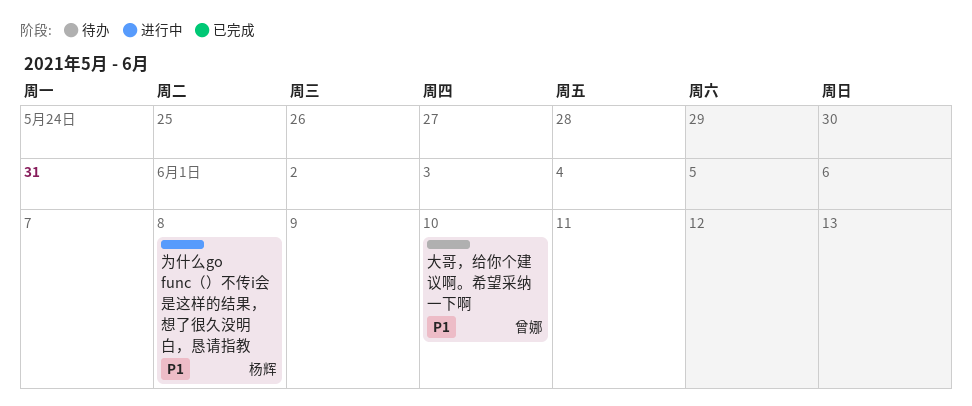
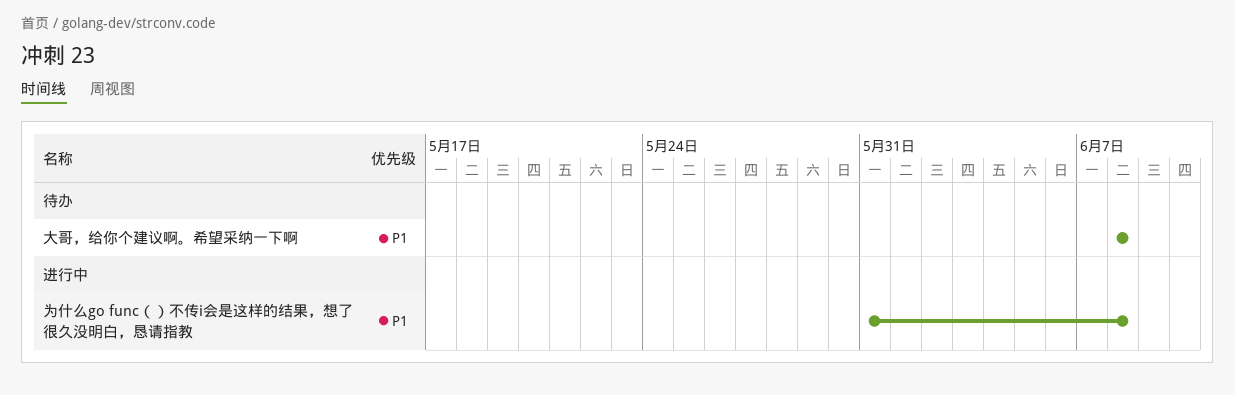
大哥，给你个建议啊。希望采纳一下啊, due: Jun 10 -> Jun 8

